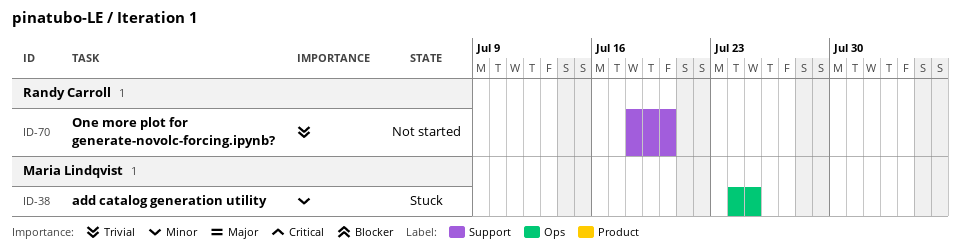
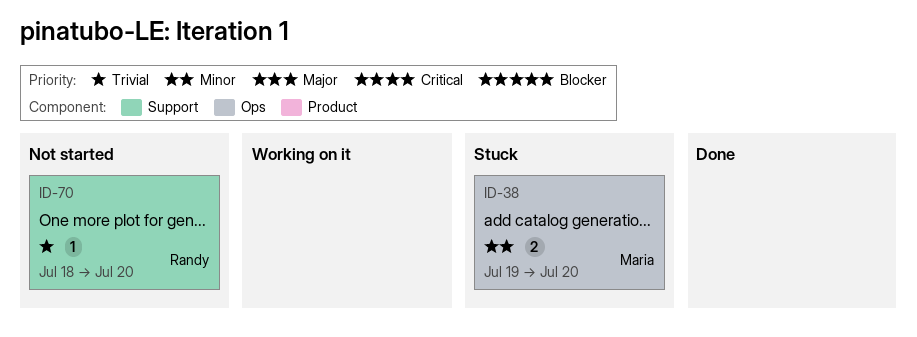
ID-38, start: Jul 24 -> Jul 19
ID-38, due: Jul 25 -> Jul 20

